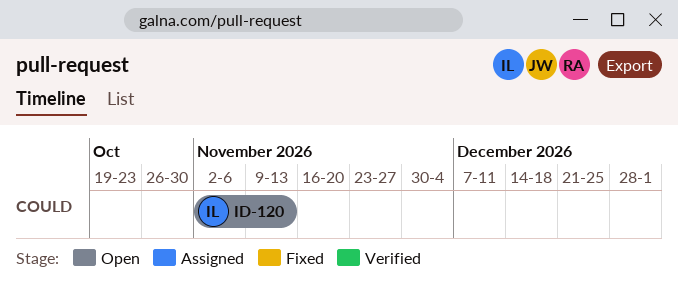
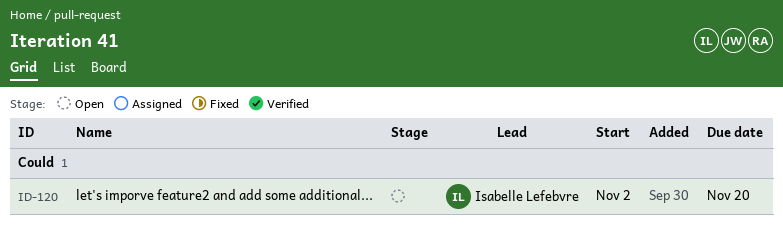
ID-120, due: Nov 13 -> Nov 20

